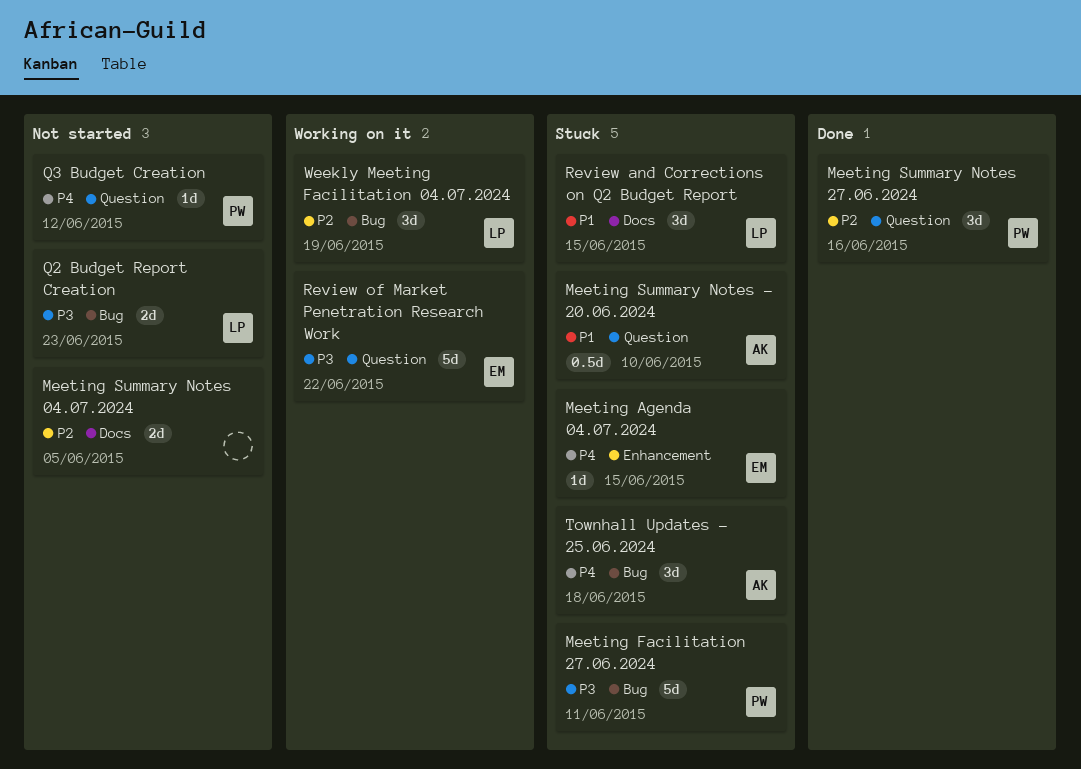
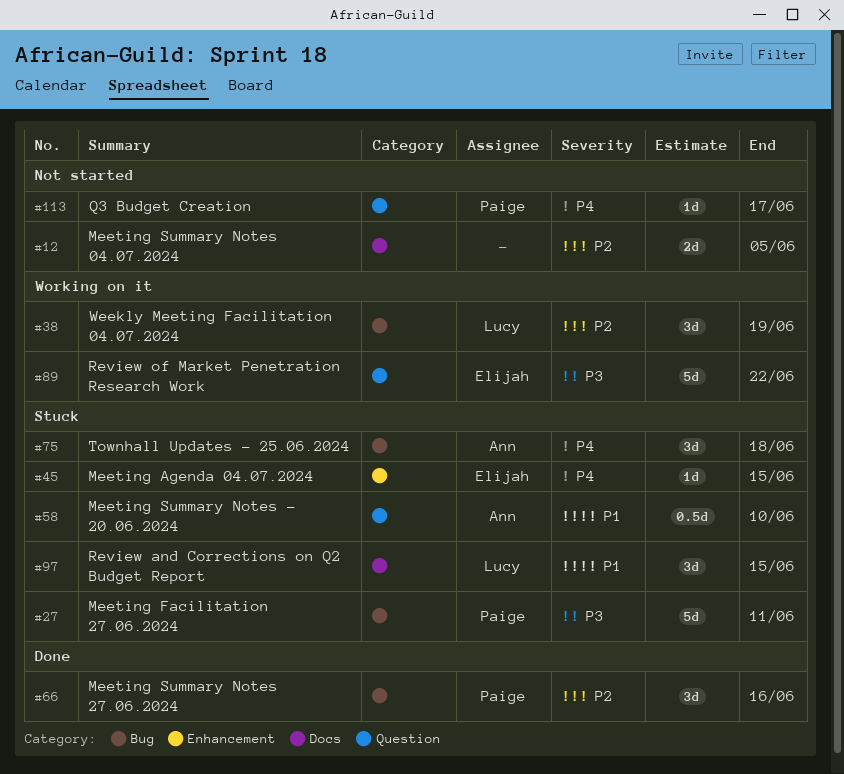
Meeting Summary Notes 27.06.2024, label: Question -> Bug
Q2 Budget Report Creation: present -> none
Q3 Budget Creation, due: Jun 12 -> Jun 17

